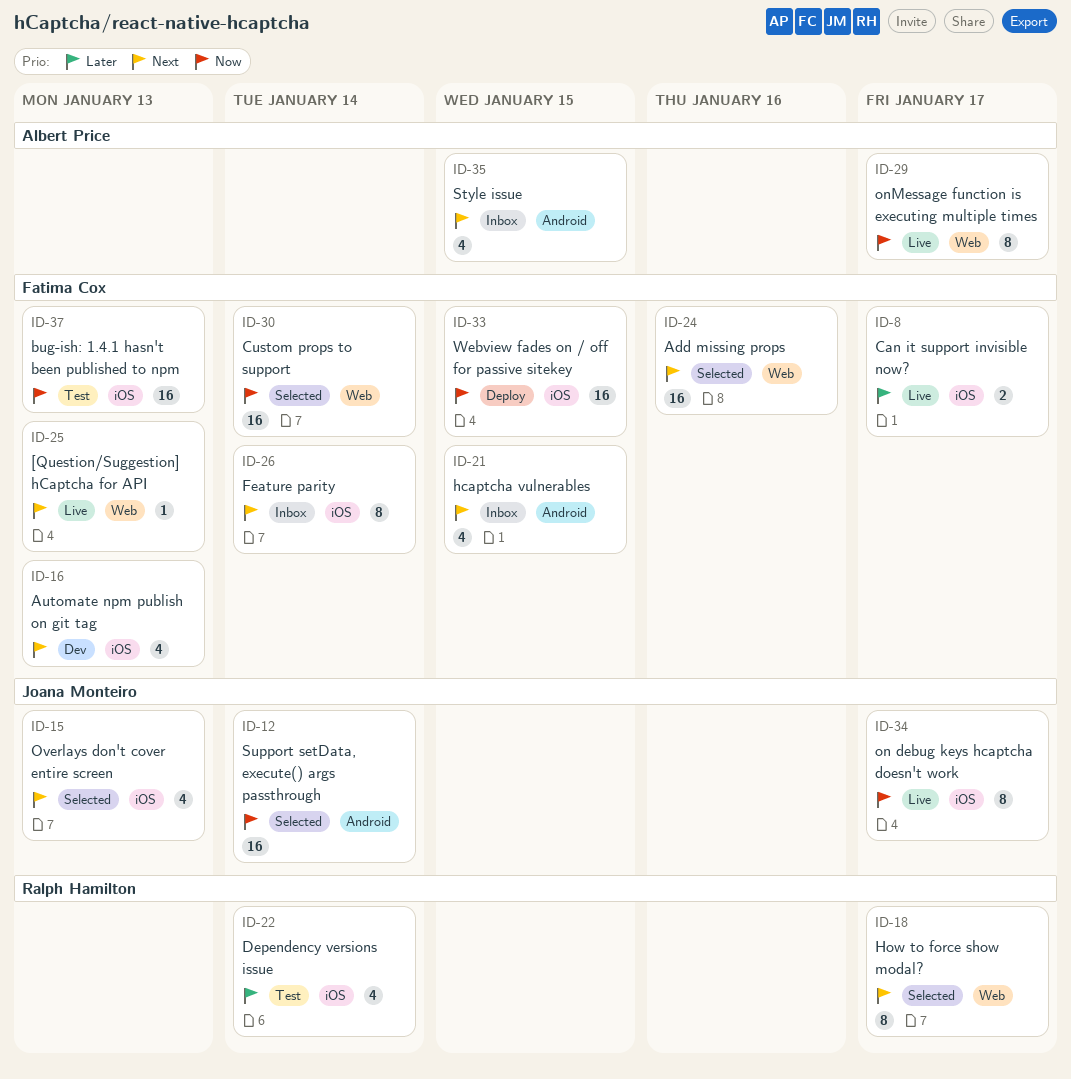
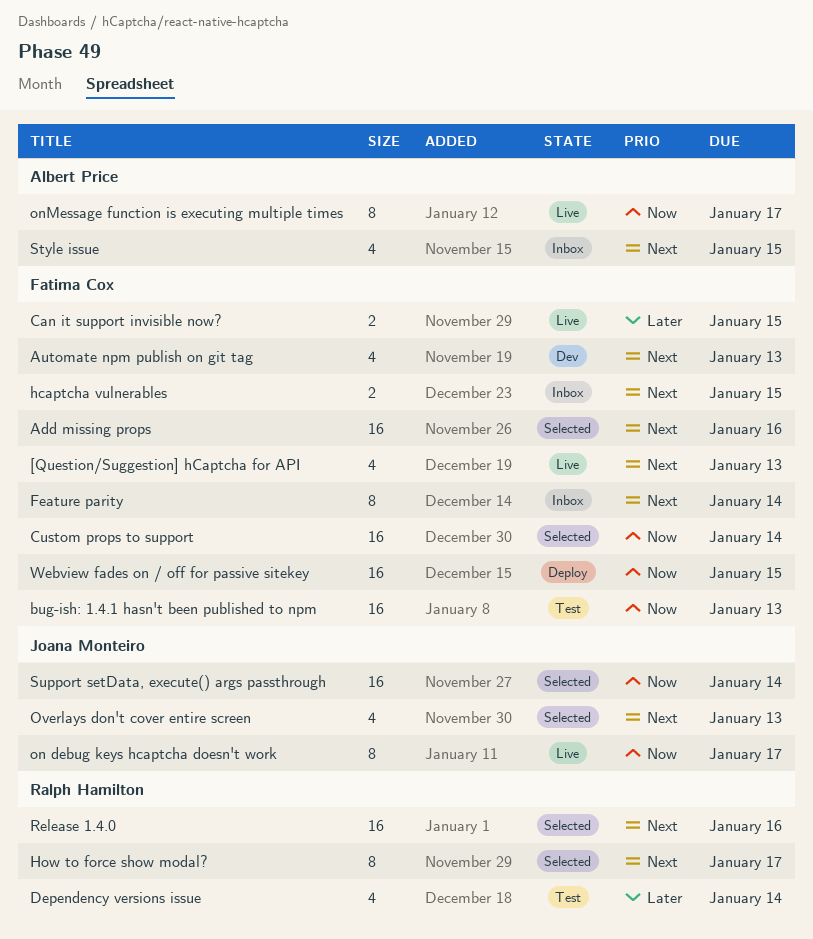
[Question/Suggestion] hCaptcha for API, estimate: 1 -> 4
Can it support invisible now?, due: Jan 17 -> Jan 15
hcaptcha vulnerables, estimate: 4 -> 2
Release 1.4.0: none -> present

